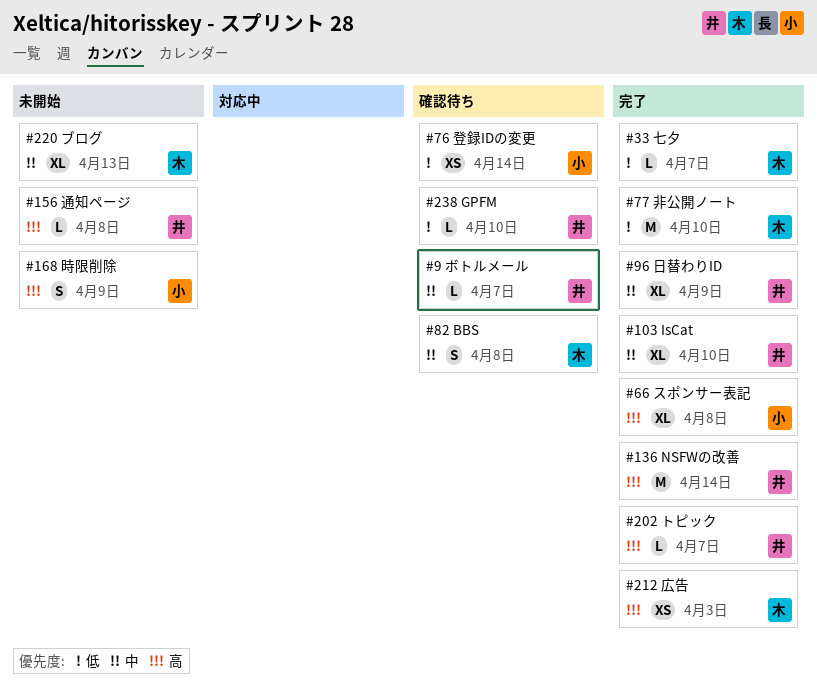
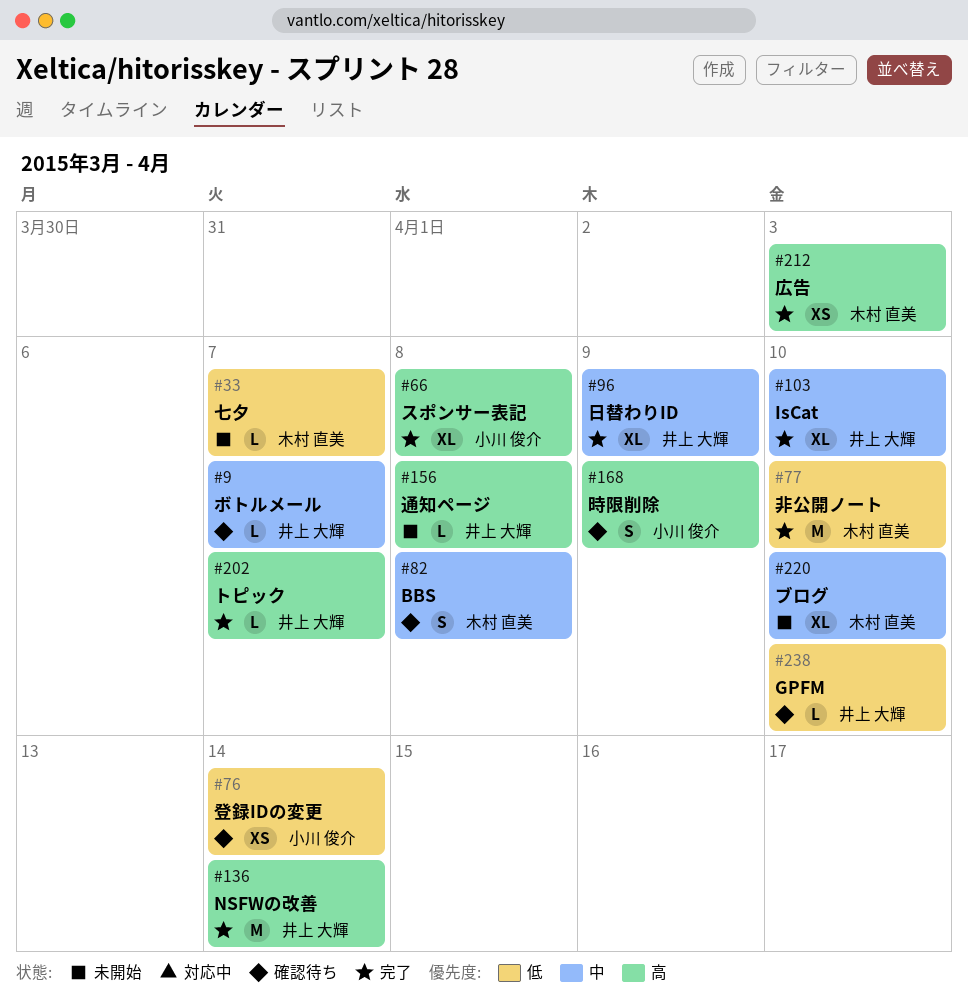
#33, status: 完了 -> 未開始
#168, status: 未開始 -> 確認待ち
#220, due: Apr 13 -> Apr 10

